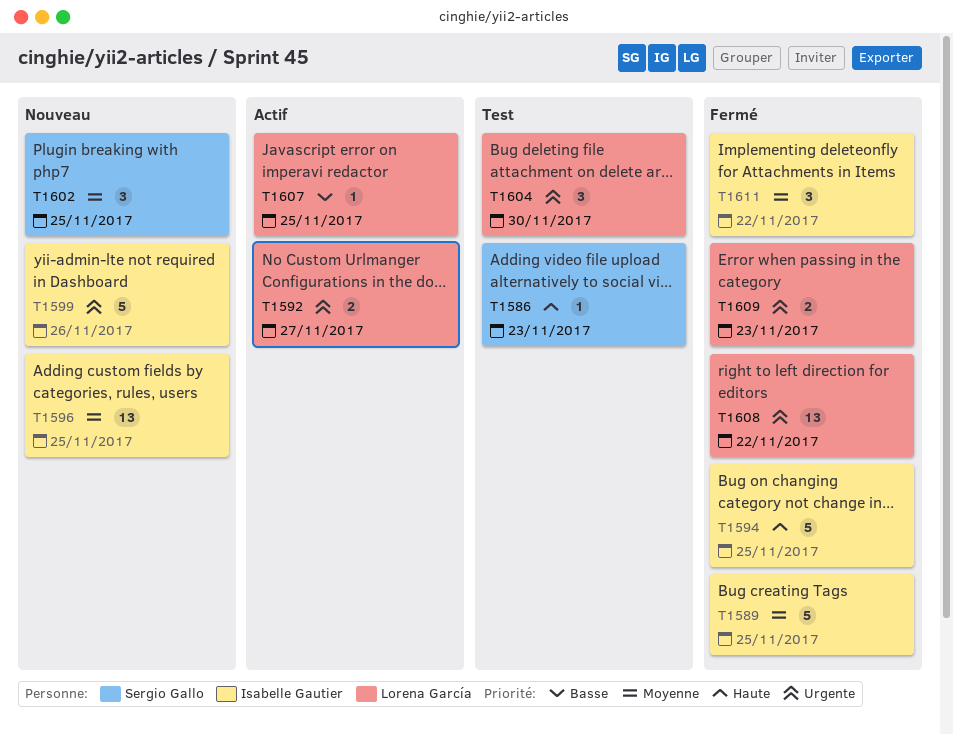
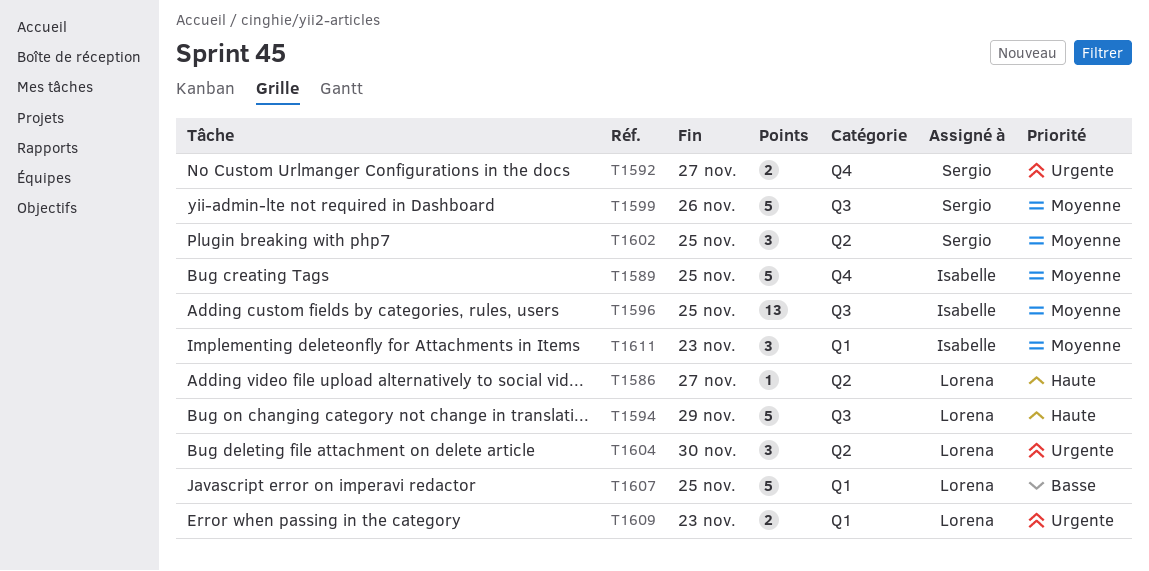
T1586, owner: Sergio Gallo -> Lorena García
T1586, due: Nov 23 -> Nov 27
T1592, owner: Lorena García -> Sergio Gallo
T1594, owner: Isabelle Gautier -> Lorena García
T1594, due: Nov 25 -> Nov 29
T1599, owner: Isabelle Gautier -> Sergio Gallo
T1599, priority: Urgente -> Moyenne
T1607, estimate: 1 -> 5
T1608: present -> none
T1611, due: Nov 22 -> Nov 23

